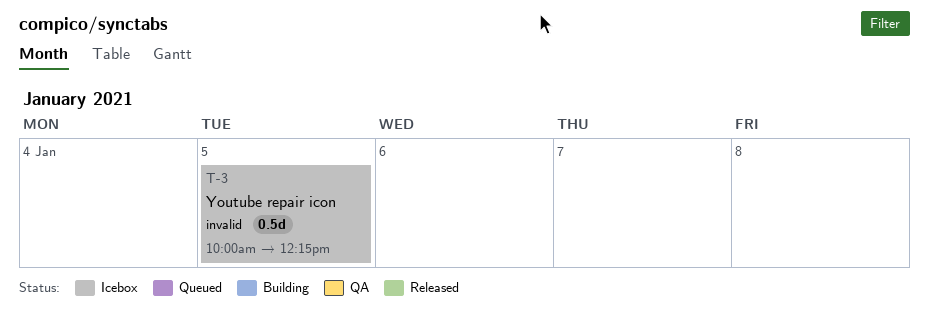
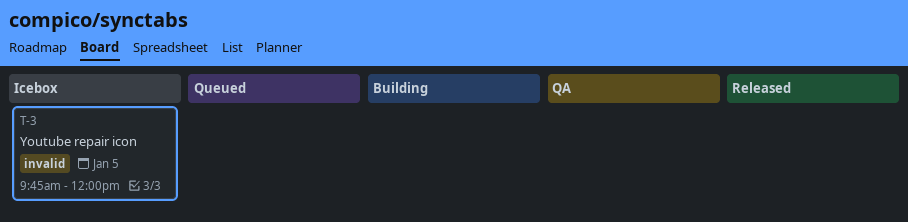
T-3, begins: 10:00 -> 09:45
T-3, ends: 12:15 -> 12:00

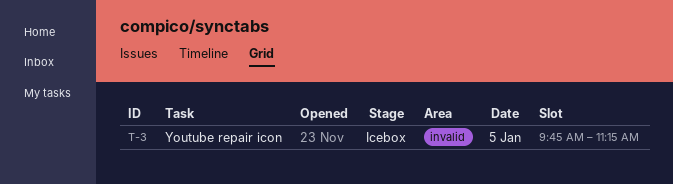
T-3, ends: 12:00 -> 11:15

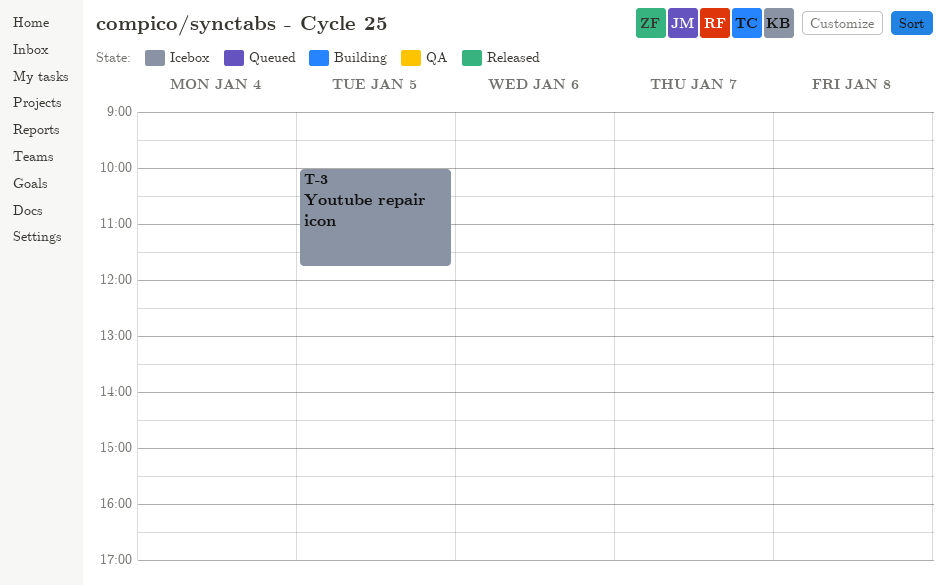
T-3, begins: 09:45 -> 10:00
T-3, ends: 11:15 -> 11:45

